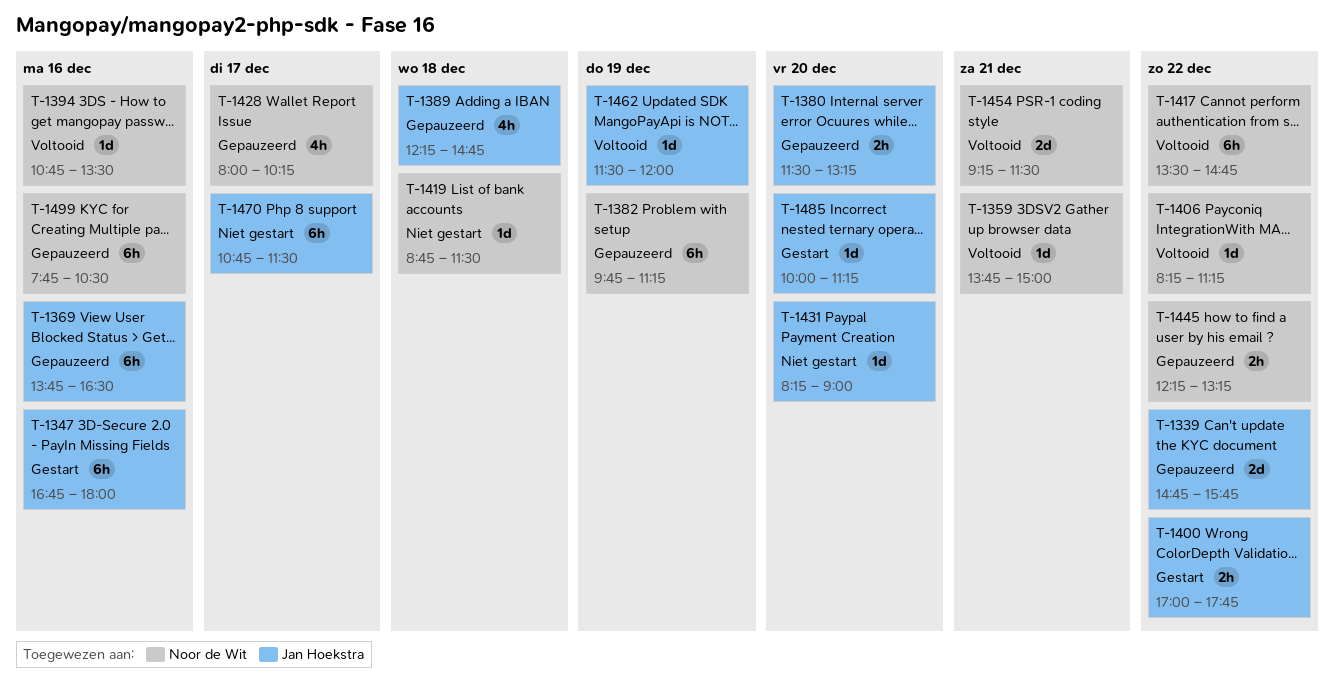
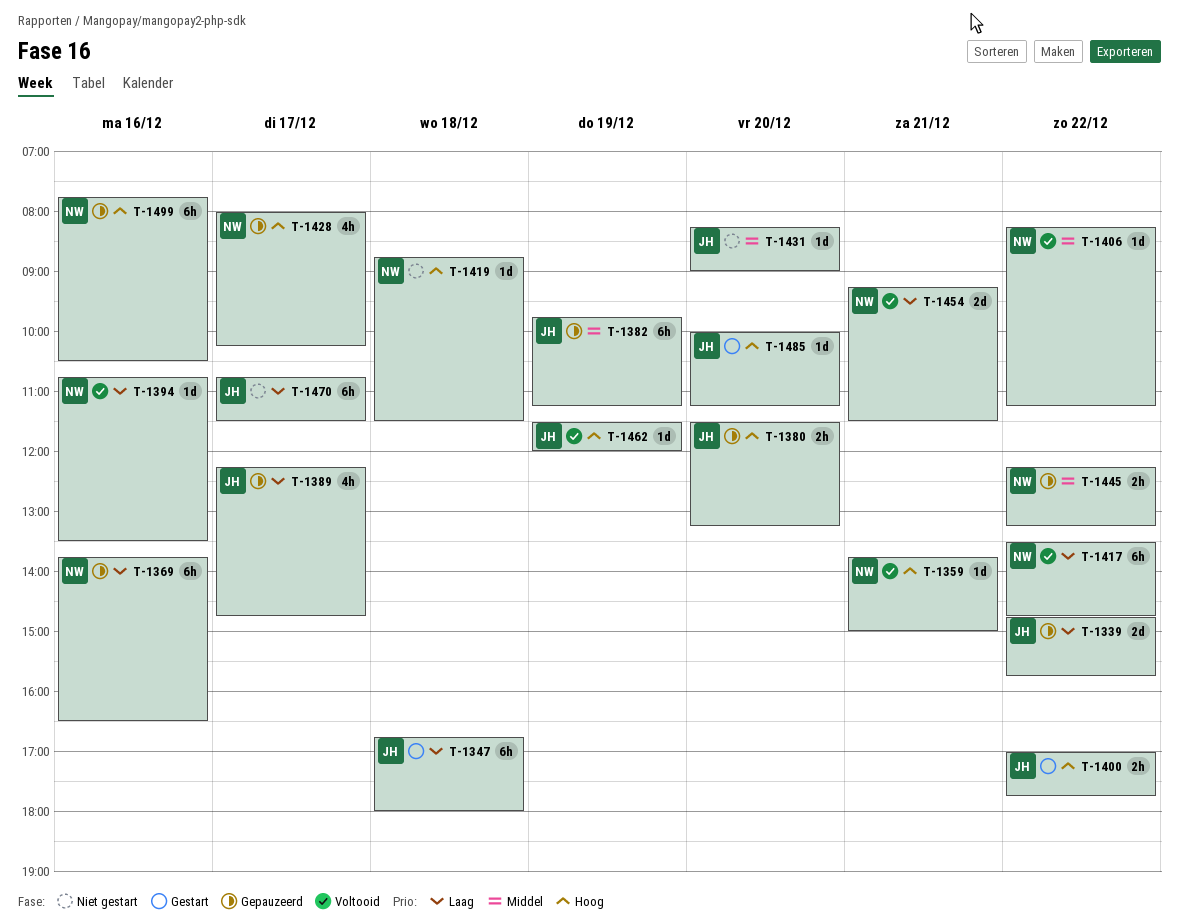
T-1347, day: Dec 16 -> Dec 18
T-1369, owner: Jan Hoekstra -> Noor de Wit
T-1382, owner: Noor de Wit -> Jan Hoekstra
T-1389, day: Dec 18 -> Dec 17

